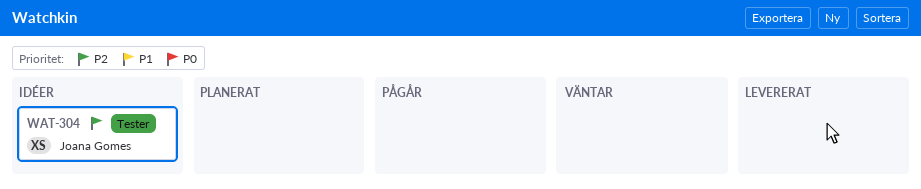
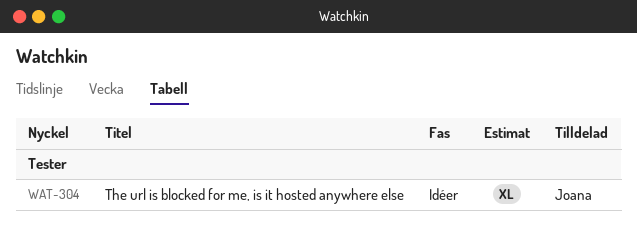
WAT-304, estimate: XS -> XL

